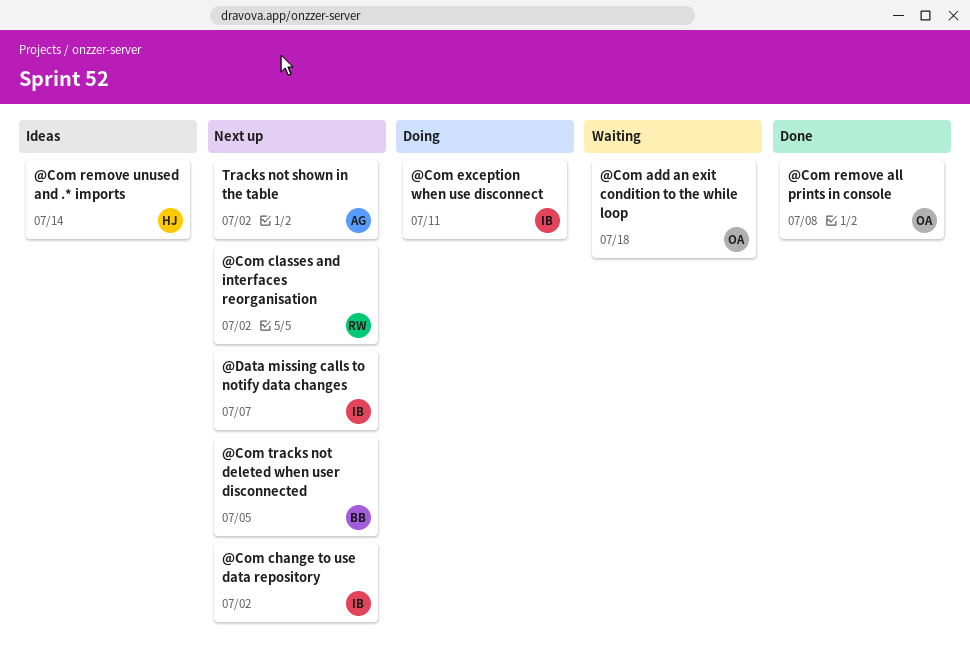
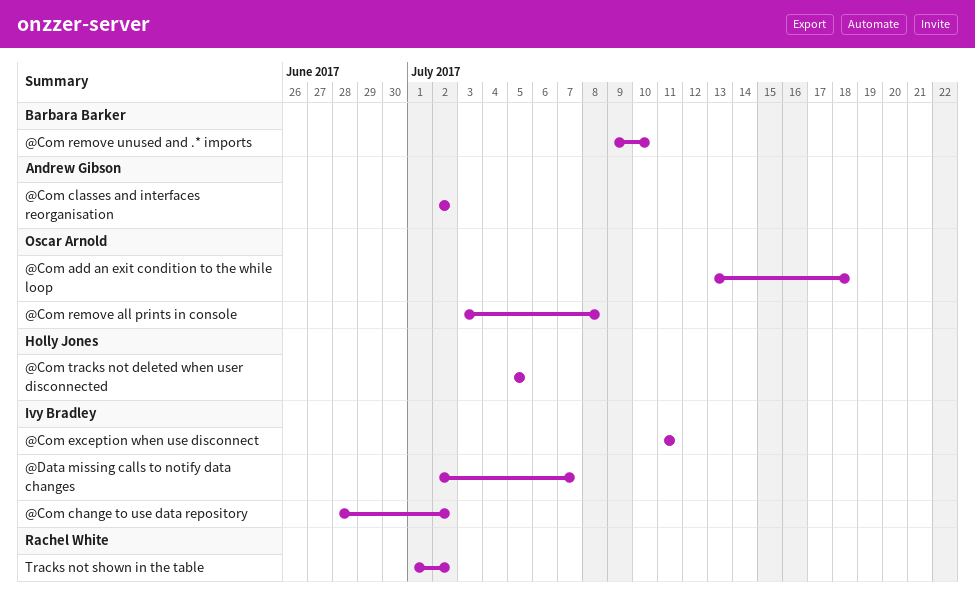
@Com classes and interfaces reorganisation, owner: Rachel White -> Andrew Gibson
@Com remove unused and .* imports, owner: Holly Jones -> Barbara Barker
@Com remove unused and .* imports, due: Jul 14 -> Jul 10
@Com tracks not deleted when user disconnected, owner: Barbara Barker -> Holly Jones
Tracks not shown in the table, owner: Andrew Gibson -> Rachel White

